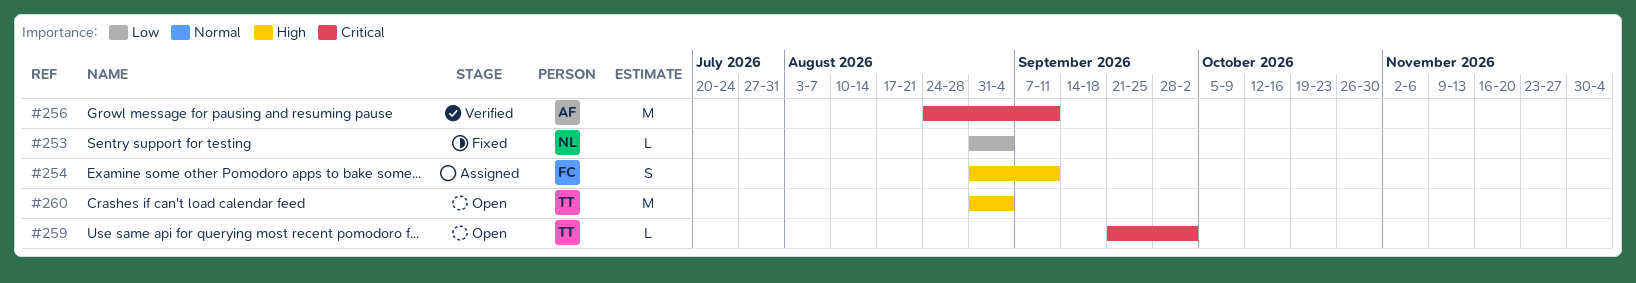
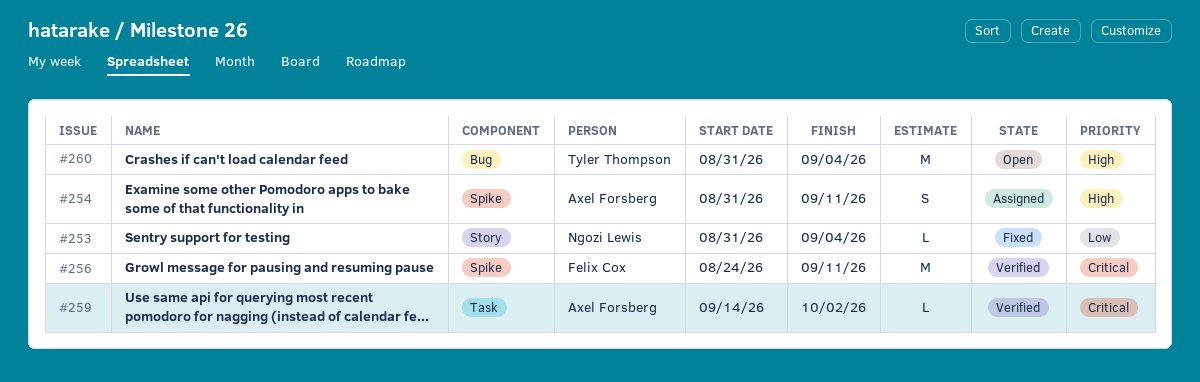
#254, owner: Felix Cox -> Axel Forsberg
#256, owner: Axel Forsberg -> Felix Cox
#259, status: Open -> Verified
#259, owner: Tyler Thompson -> Axel Forsberg
#259, start: Sep 21 -> Sep 14

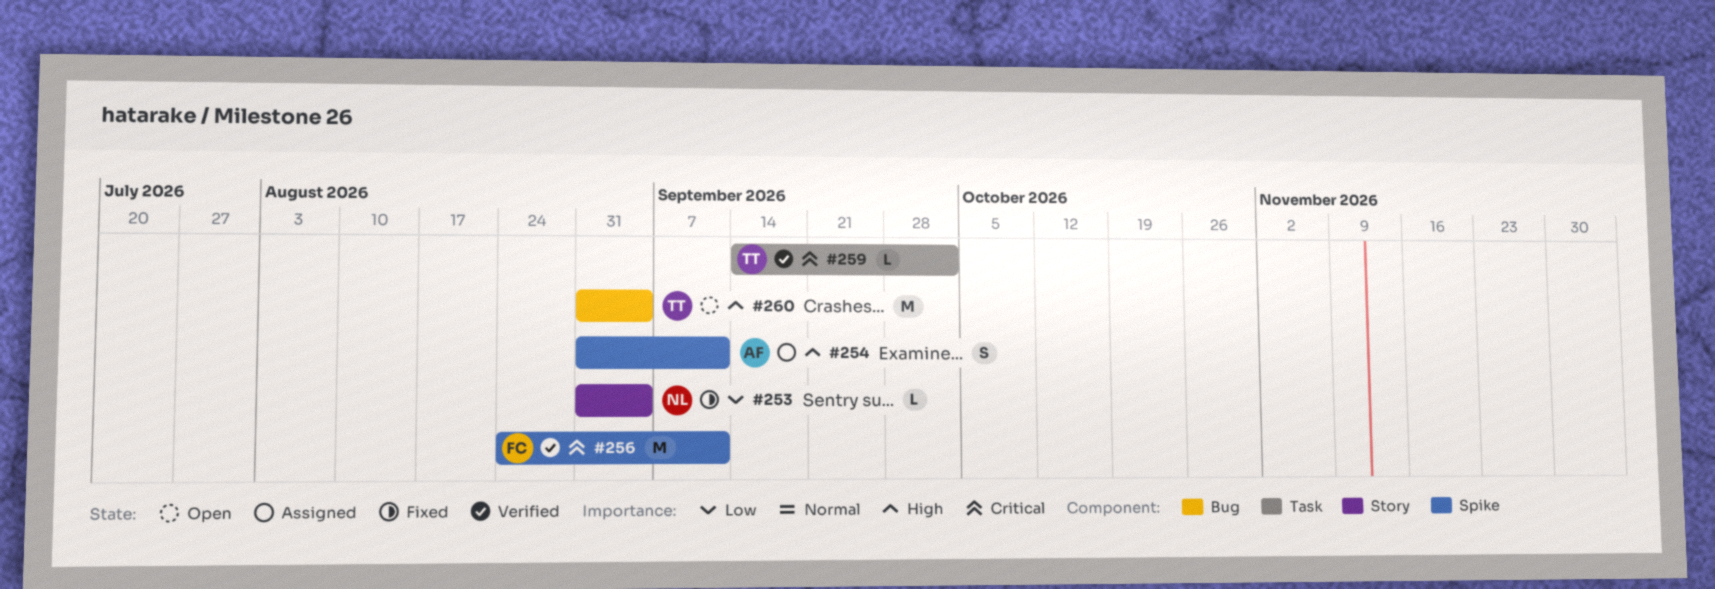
#259, owner: Axel Forsberg -> Tyler Thompson

